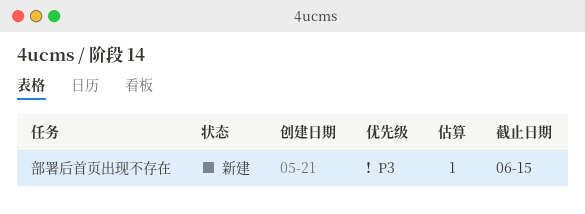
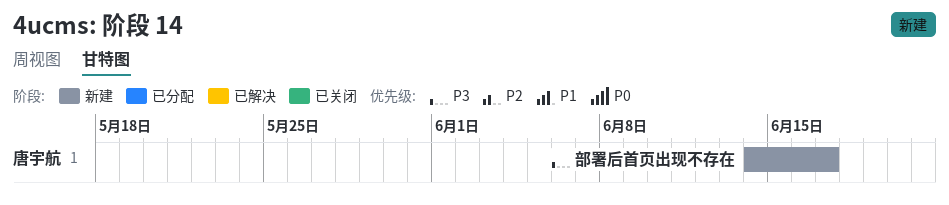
部署后首页出现不存在, due: Jun 15 -> Jun 17

